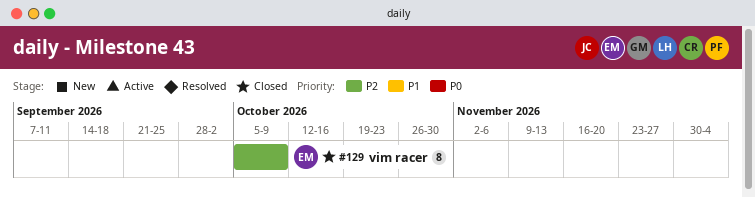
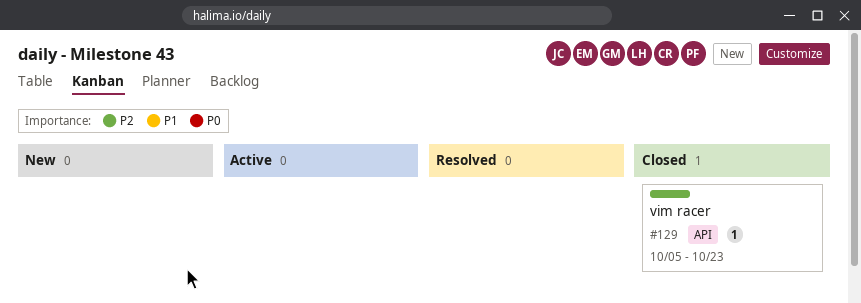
#129, estimate: 8 -> 1
#129, due: Oct 9 -> Oct 23

